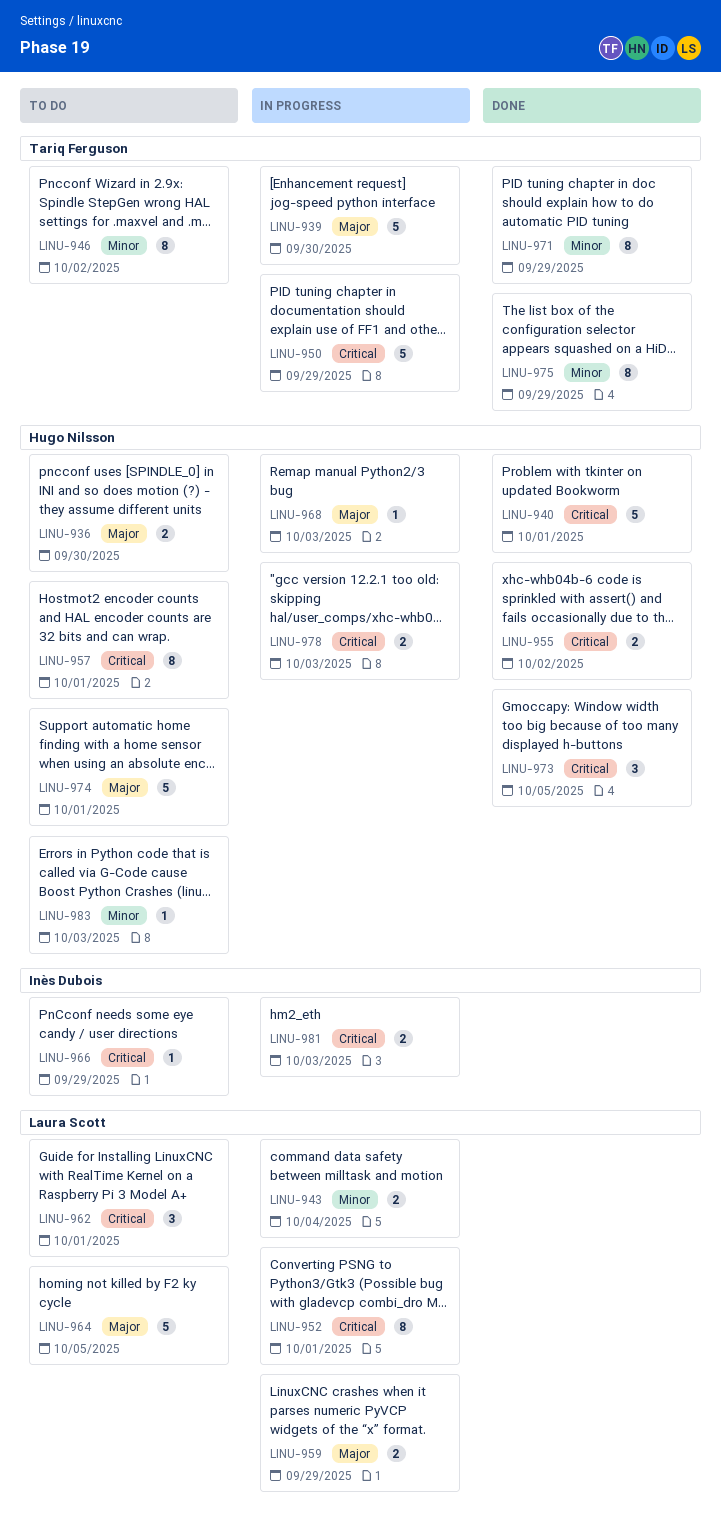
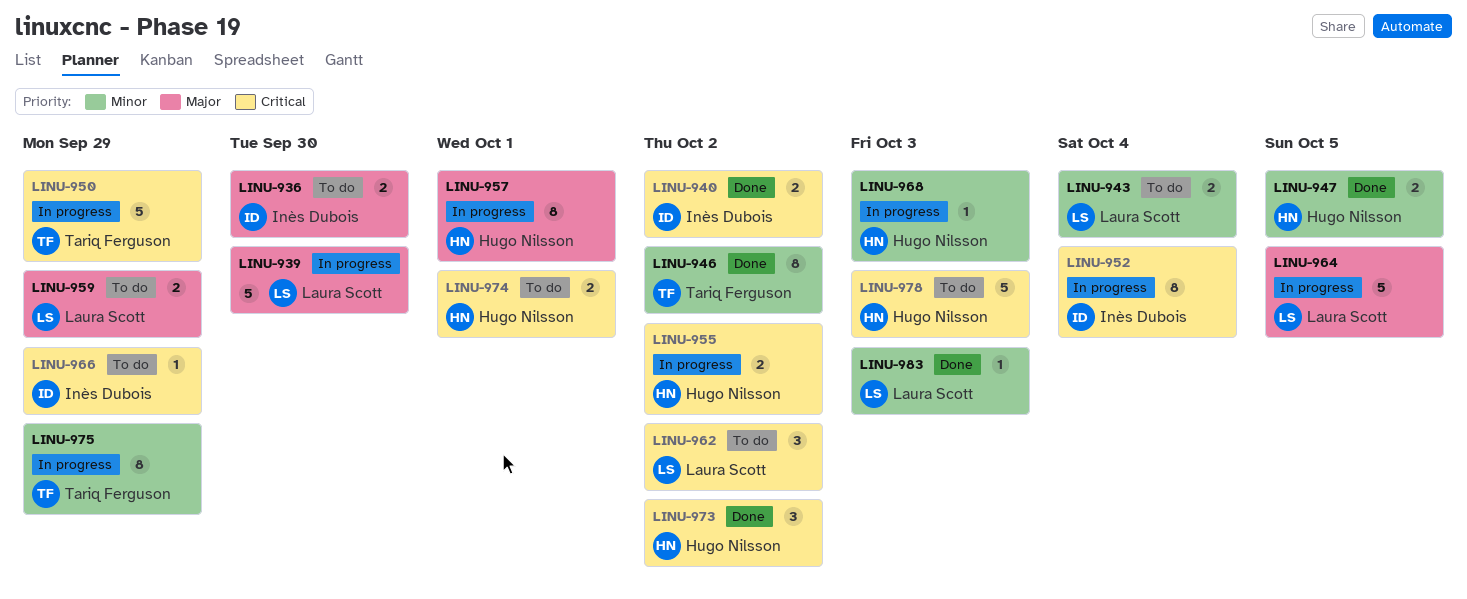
LINU-936, owner: Hugo Nilsson -> Inès Dubois
LINU-939, owner: Tariq Ferguson -> Laura Scott
LINU-940, owner: Hugo Nilsson -> Inès Dubois
LINU-940, estimate: 5 -> 2
LINU-940, due: Oct 1 -> Oct 2
LINU-943, status: In progress -> To do
LINU-946, status: To do -> Done
LINU-947: none -> present
LINU-952, owner: Laura Scott -> Inès Dubois
LINU-952, due: Oct 1 -> Oct 4
LINU-955, status: Done -> In progress
LINU-957, status: To do -> In progress
LINU-957, priority: Critical -> Major
LINU-959, status: In progress -> To do
LINU-962, due: Oct 1 -> Oct 2
LINU-964, status: To do -> In progress
LINU-968, priority: Major -> Minor
LINU-971: present -> none
LINU-973, due: Oct 5 -> Oct 2
LINU-974, priority: Major -> Critical
LINU-974, estimate: 5 -> 2
LINU-975, status: Done -> In progress
LINU-978, status: In progress -> To do
LINU-978, estimate: 2 -> 5
LINU-981: present -> none
LINU-983, status: To do -> Done
LINU-983, owner: Hugo Nilsson -> Laura Scott

